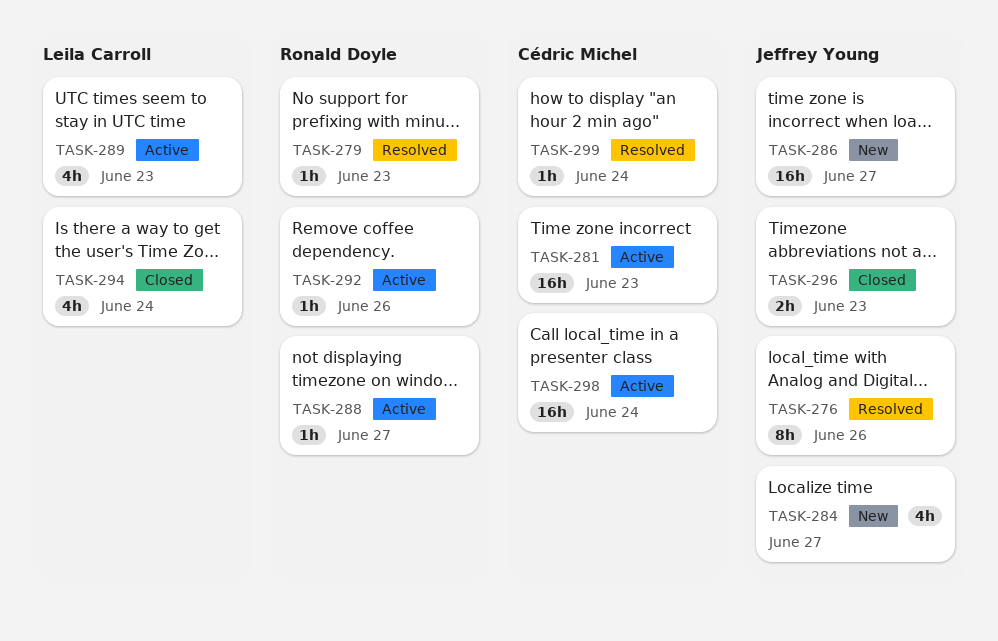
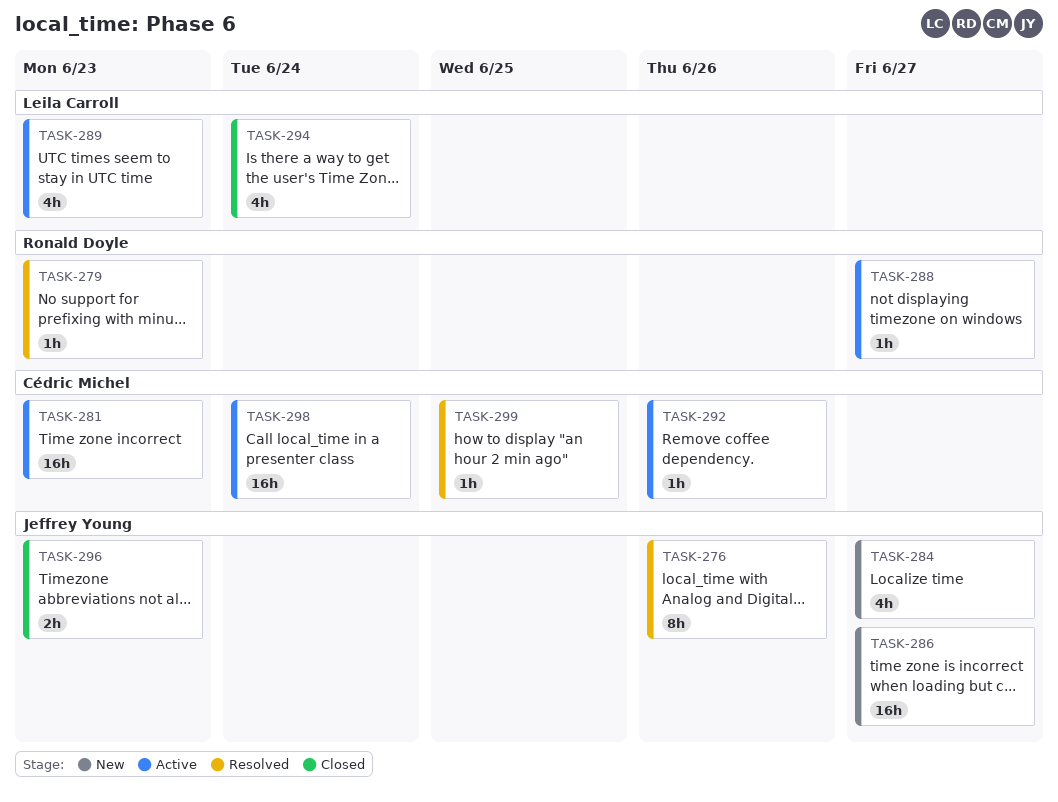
TASK-292, owner: Ronald Doyle -> Cédric Michel
TASK-299, due: Jun 24 -> Jun 25

